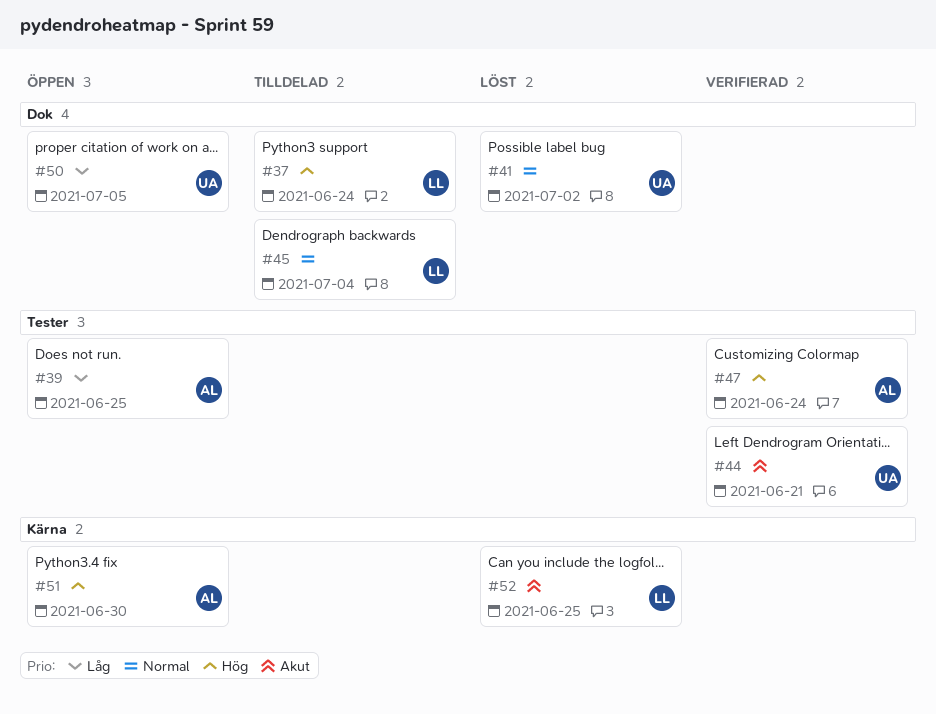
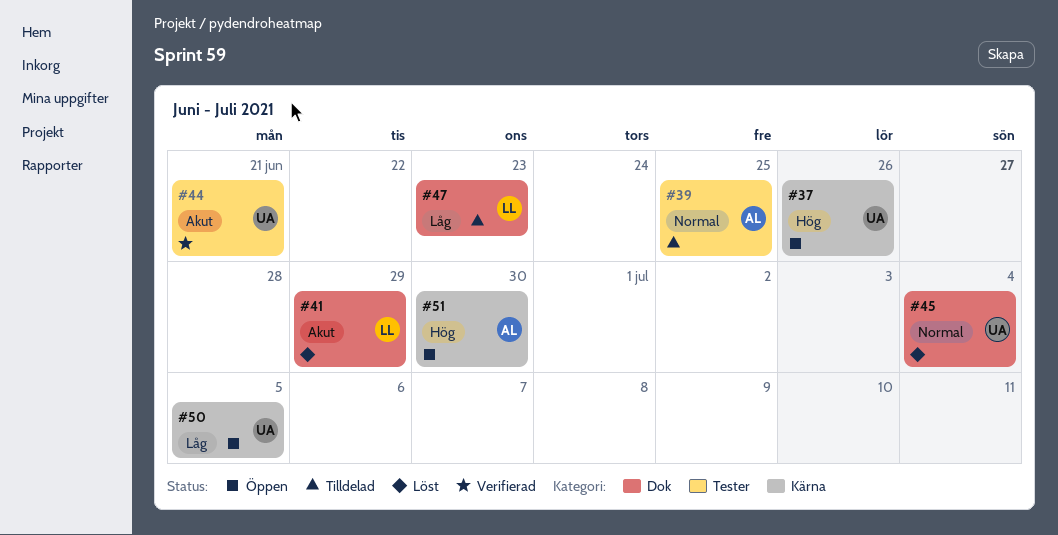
#37, status: Tilldelad -> Öppen
#37, owner: LL -> UA
#37, label: Dok -> Kärna
#37, due: Jun 24 -> Jun 26
#39, status: Öppen -> Tilldelad
#39, priority: Låg -> Normal
#41, owner: UA -> LL
#41, priority: Normal -> Akut
#41, due: Jul 2 -> Jun 29
#45, status: Tilldelad -> Löst
#45, owner: LL -> UA
#47, status: Verifierad -> Tilldelad
#47, owner: AL -> LL
#47, priority: Hög -> Låg
#47, label: Tester -> Dok
#47, due: Jun 24 -> Jun 23
#50, label: Dok -> Kärna
#52: present -> none

